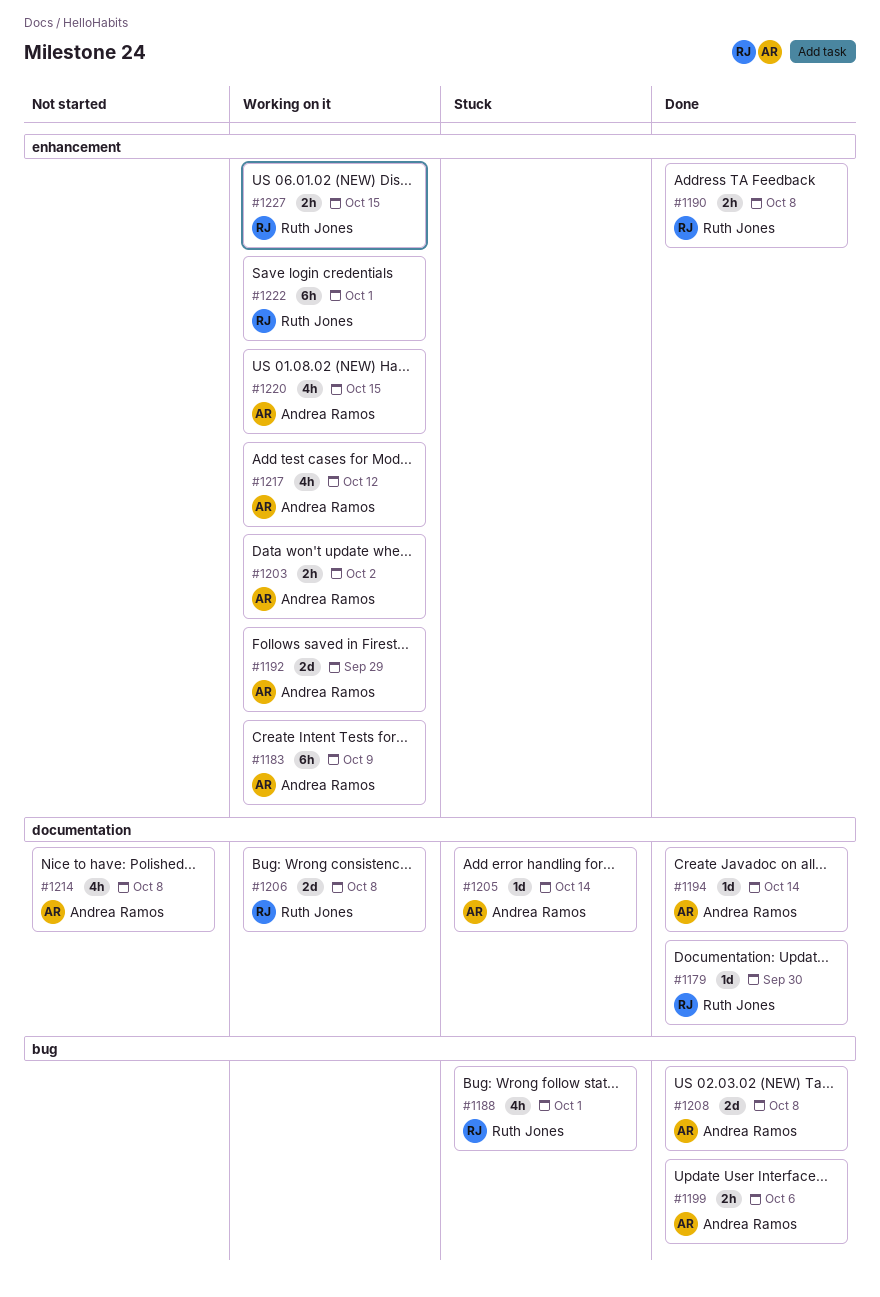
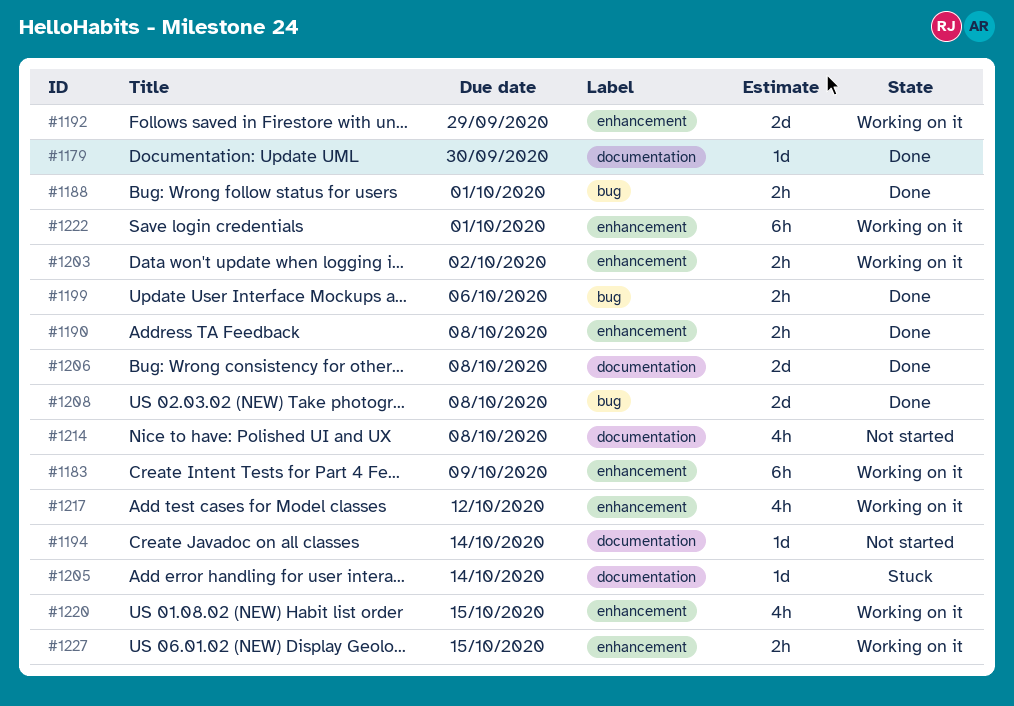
#1188, status: Stuck -> Done
#1188, estimate: 4h -> 2h
#1194, status: Done -> Not started
#1206, status: Working on it -> Done

